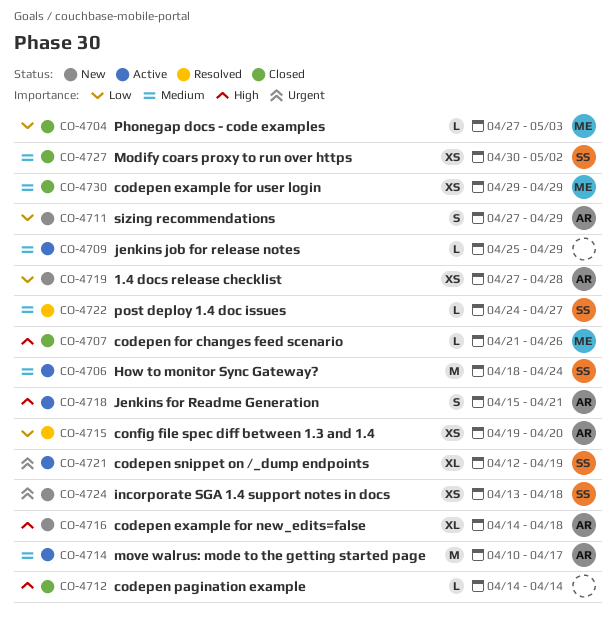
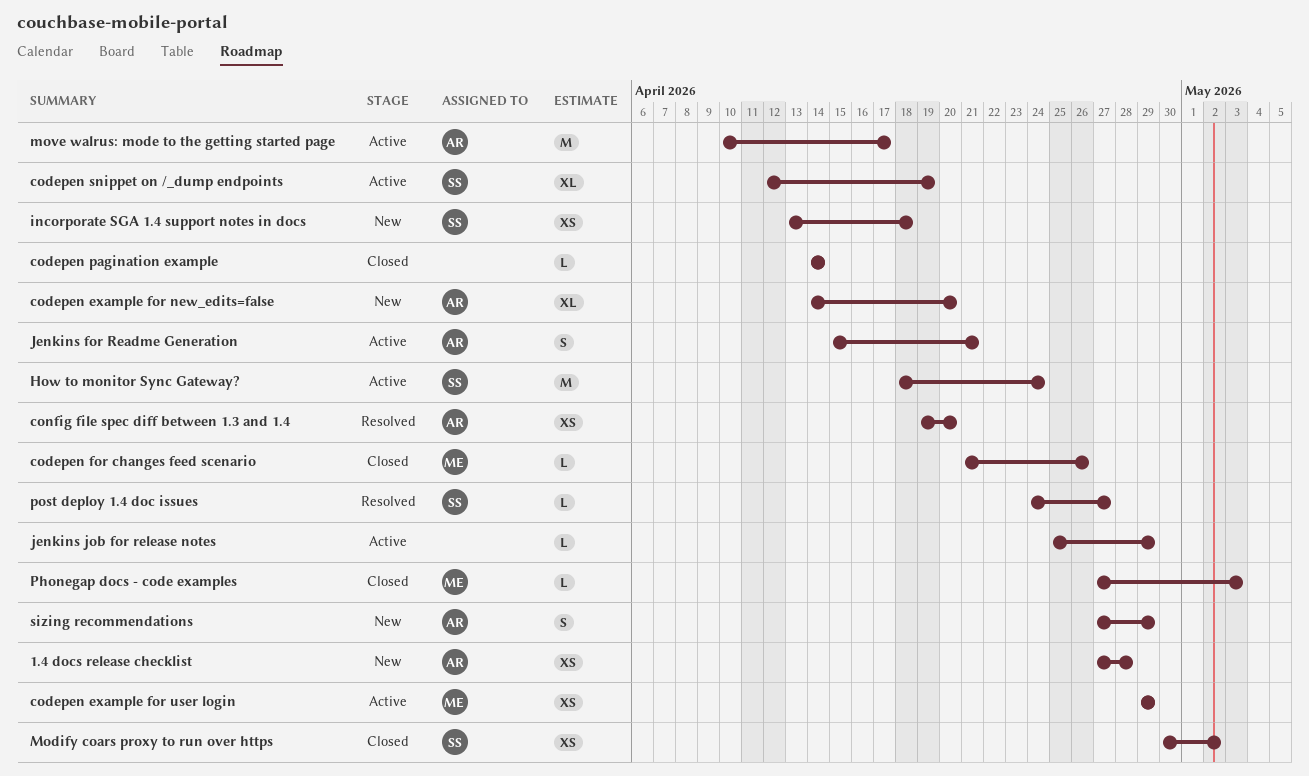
codepen example for new_edits=false, due: Apr 18 -> Apr 20
codepen example for user login, status: Closed -> Active

